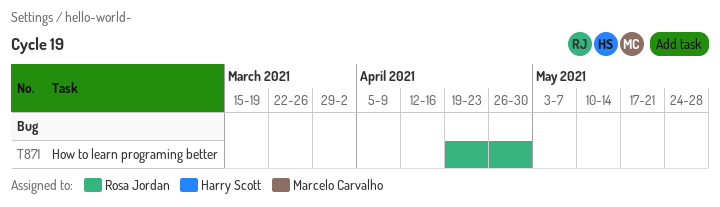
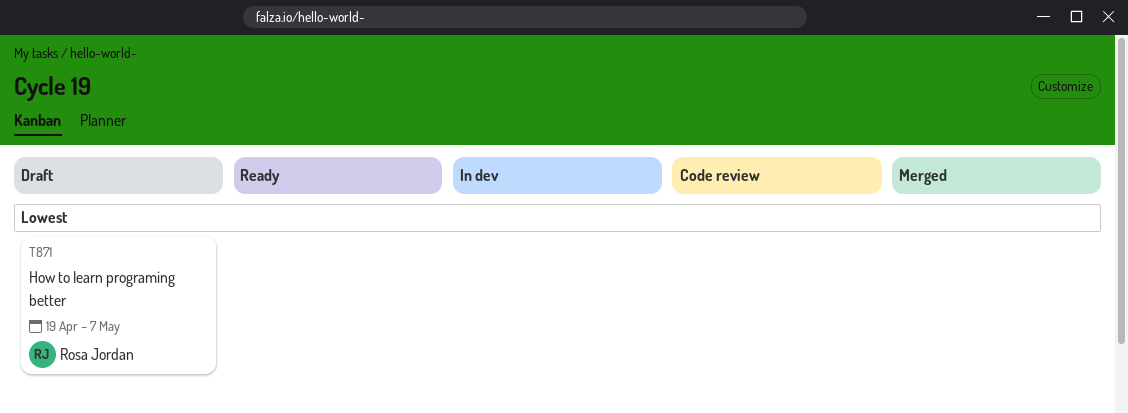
T871, due: Apr 30 -> May 7

